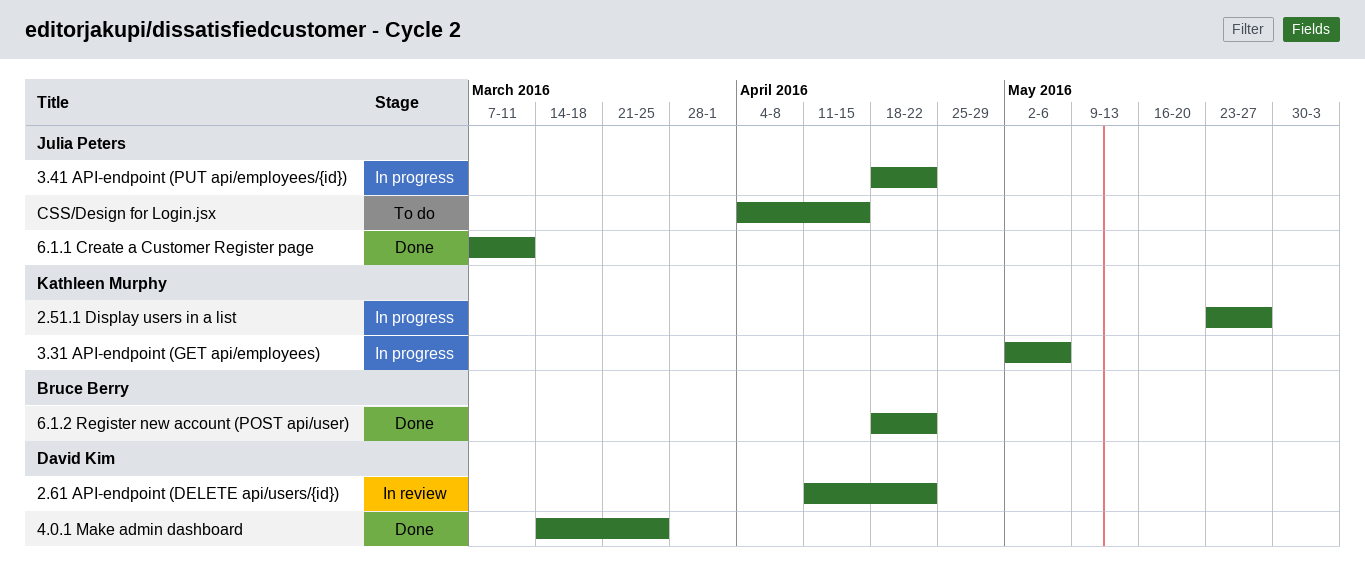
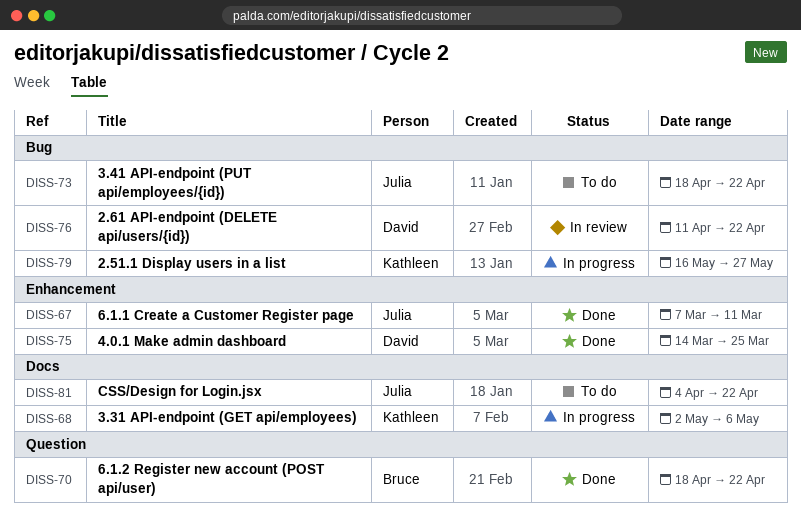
2.51.1 Display users in a list, start: May 23 -> May 16
3.41 API-endpoint (PUT api/employees/{id}), status: In progress -> To do
CSS/Design for Login.jsx, due: Apr 15 -> Apr 22

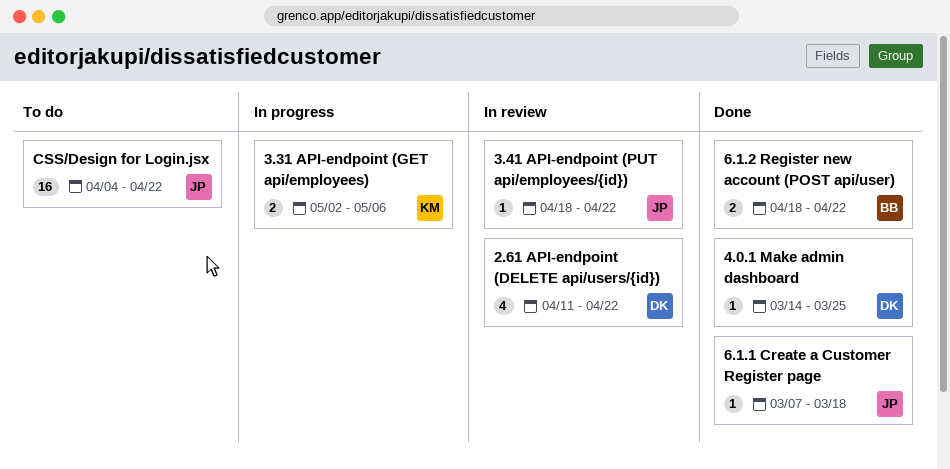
2.51.1 Display users in a list: present -> none
3.41 API-endpoint (PUT api/employees/{id}), status: To do -> In review
6.1.1 Create a Customer Register page, due: Mar 11 -> Mar 18

